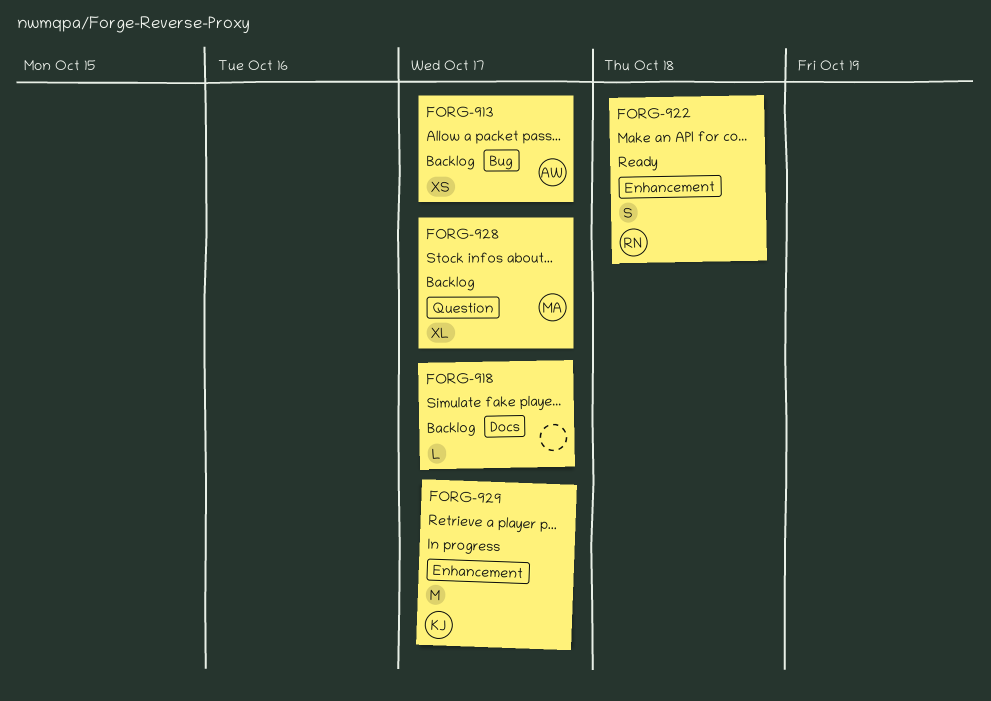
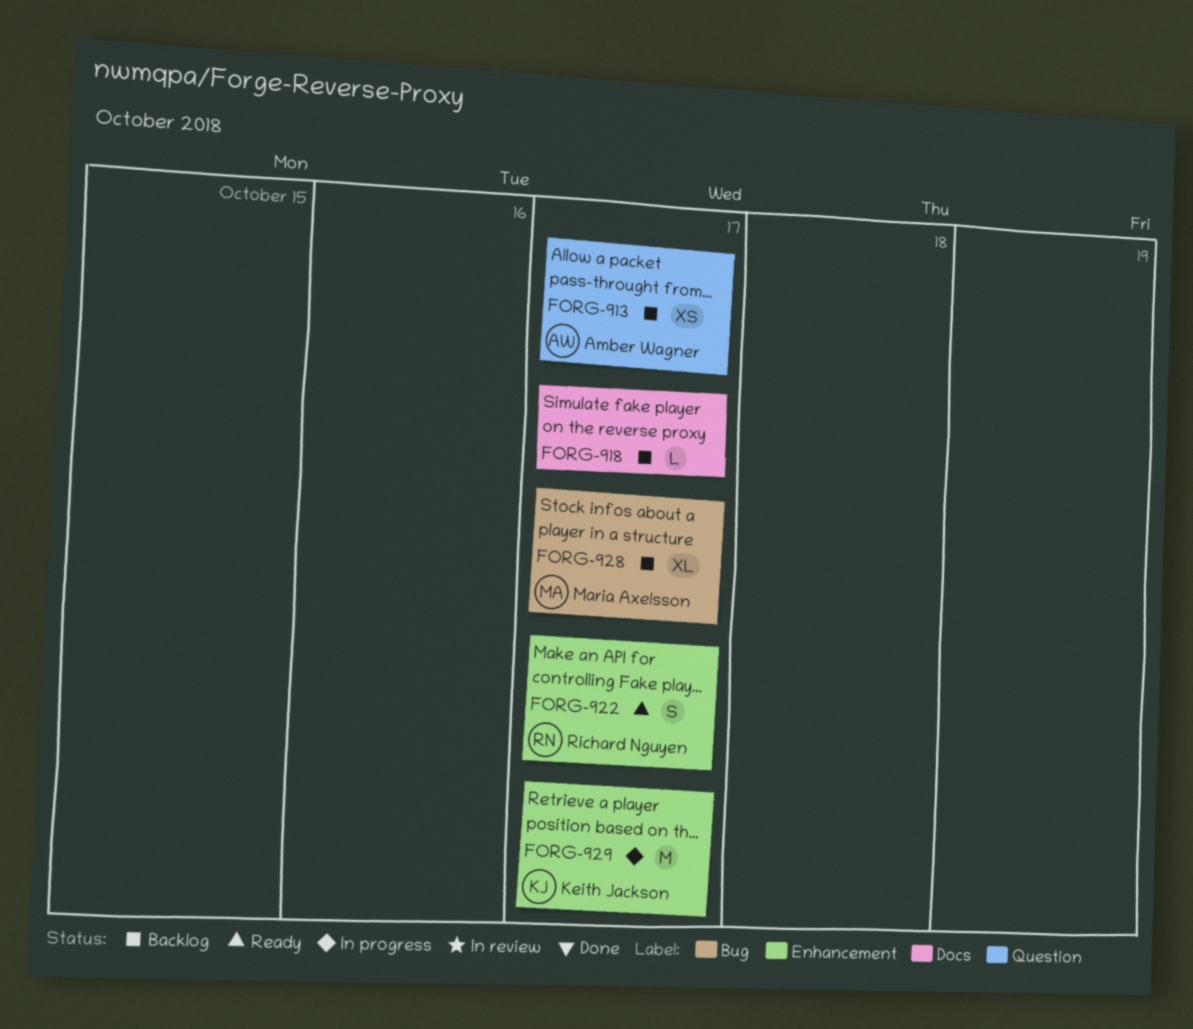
FORG-913, label: Bug -> Question
FORG-922, due: Oct 18 -> Oct 17
FORG-928, label: Question -> Bug

